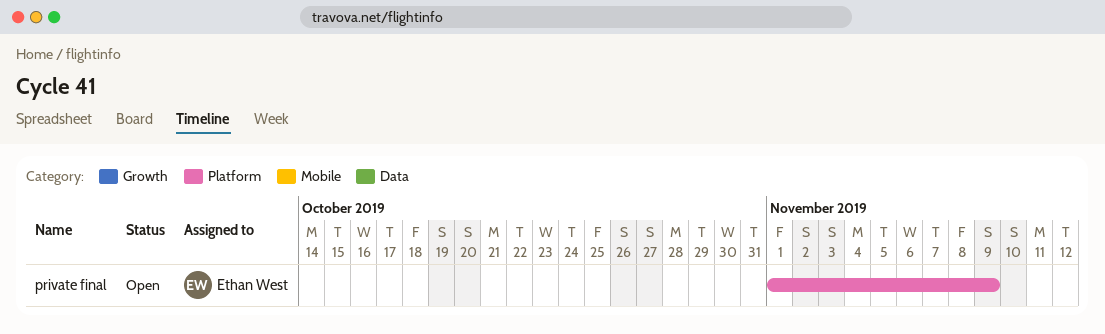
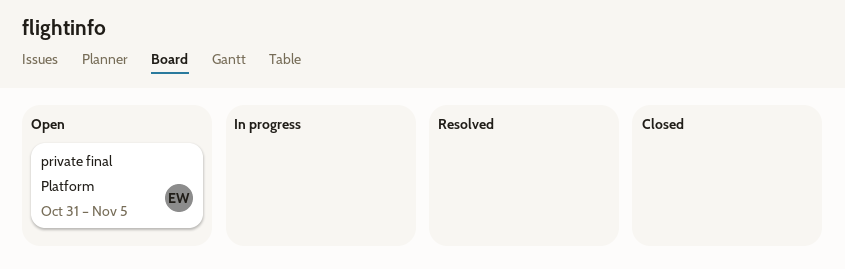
private final, start: Nov 1 -> Oct 31
private final, due: Nov 9 -> Nov 5

